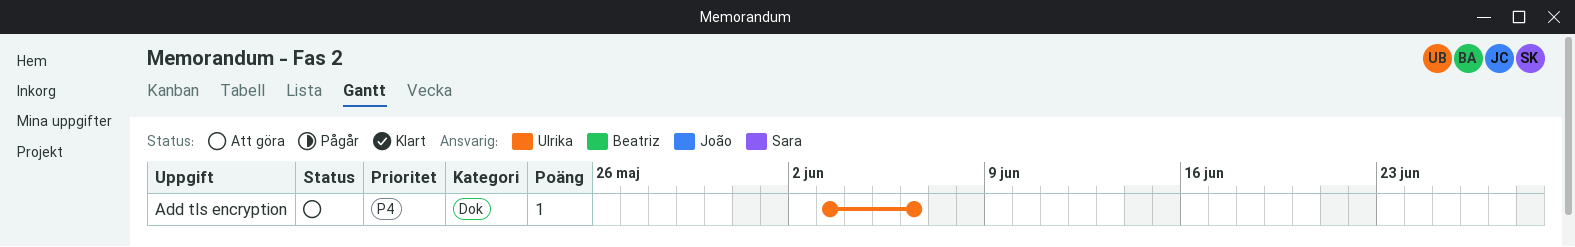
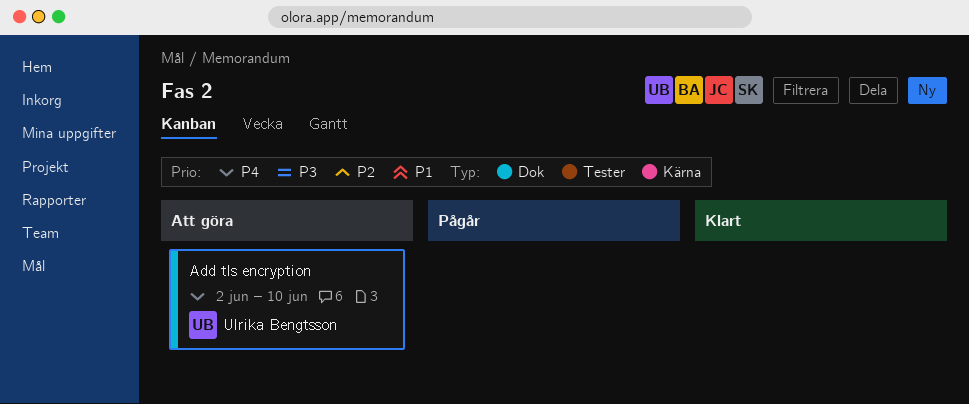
Add tls encryption, start: Jun 3 -> Jun 2
Add tls encryption, due: Jun 6 -> Jun 10

